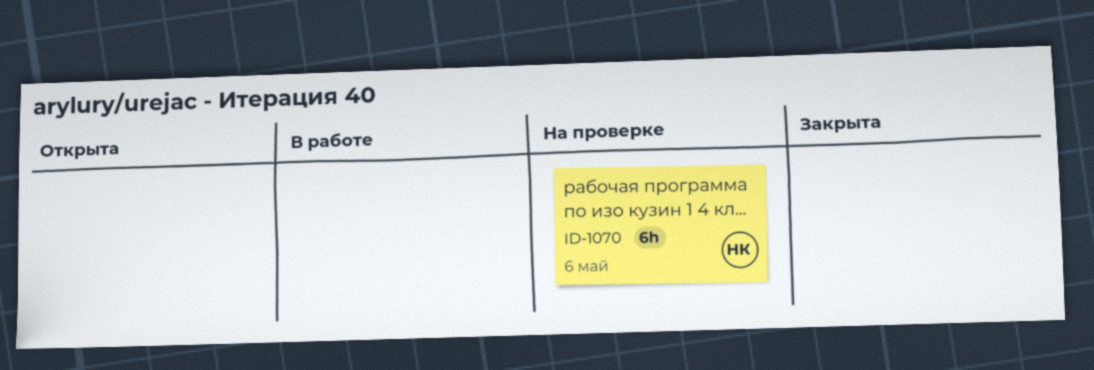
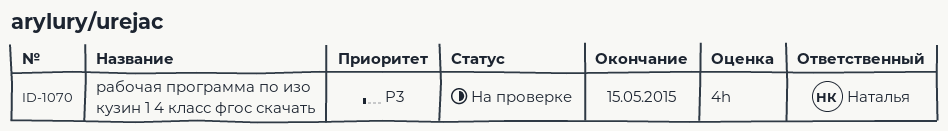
ID-1070, estimate: 6h -> 4h
ID-1070, due: May 6 -> May 15

